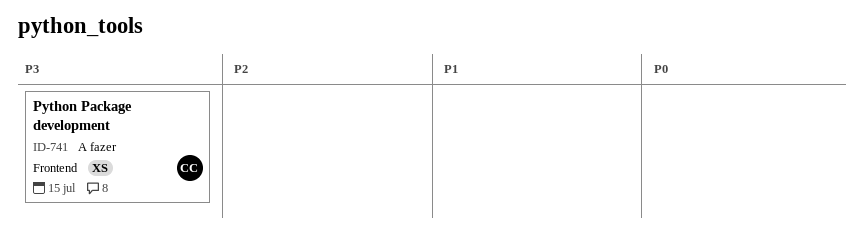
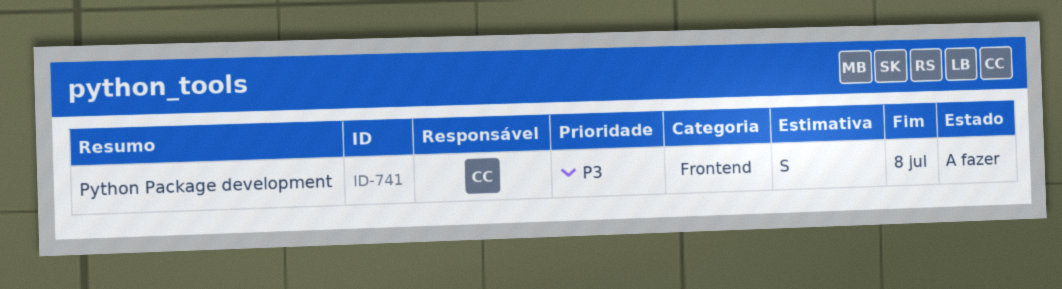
ID-741, estimate: XS -> S
ID-741, due: Jul 15 -> Jul 8

